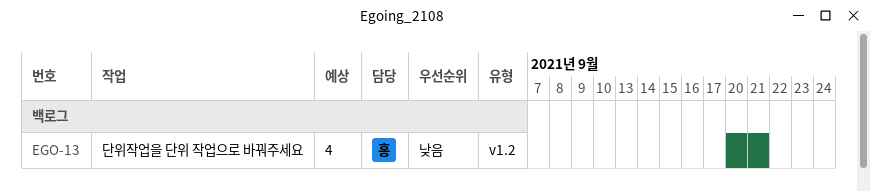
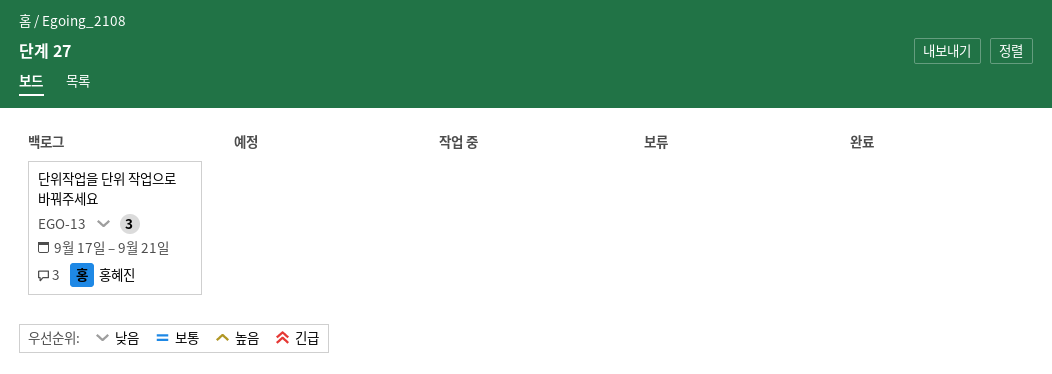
EGO-13, estimate: 4 -> 3
EGO-13, start: Sep 20 -> Sep 17

